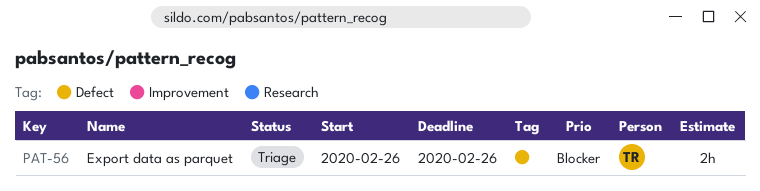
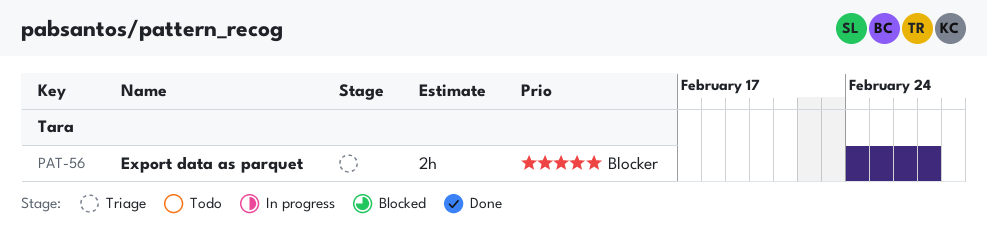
PAT-56, start: Feb 26 -> Feb 24
PAT-56, due: Feb 26 -> Feb 27

